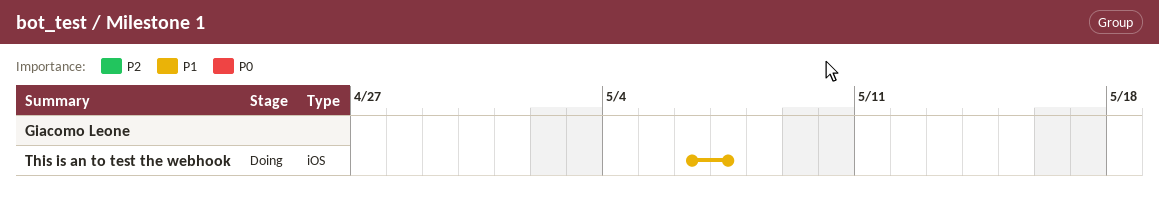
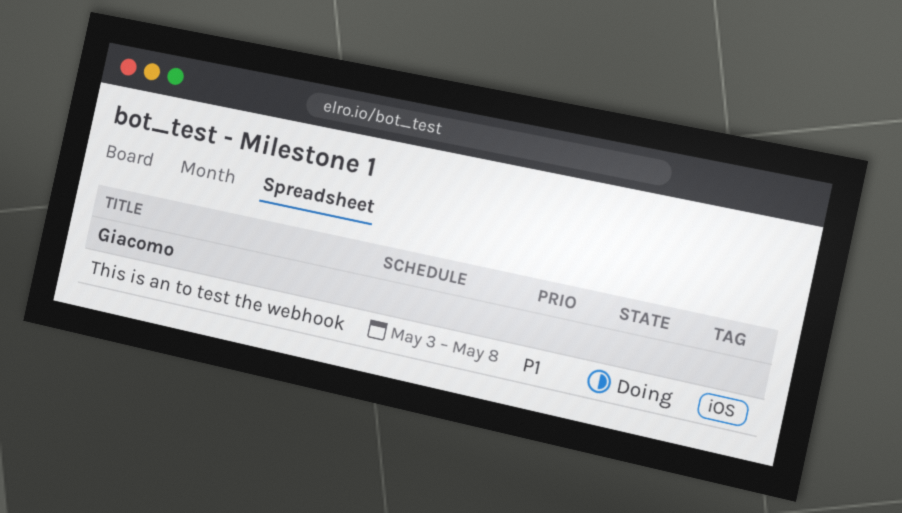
This is an to test the webhook, start: May 6 -> May 3
This is an to test the webhook, due: May 7 -> May 8

